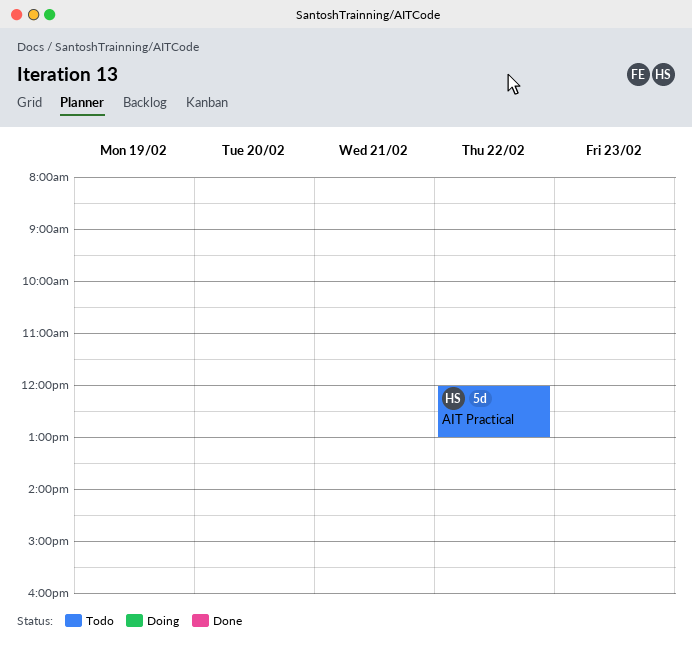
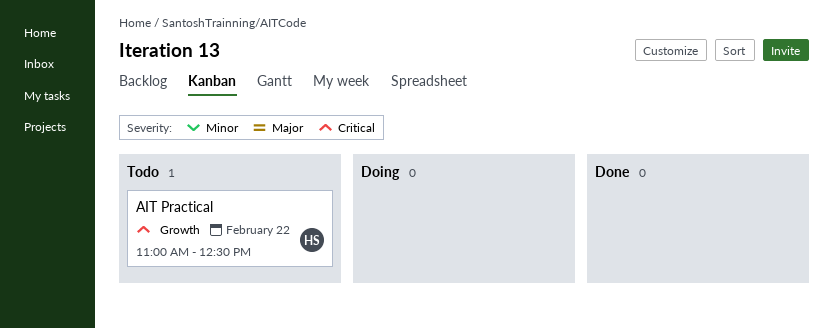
AIT Practical, begins: 12:00 -> 11:00
AIT Practical, ends: 13:00 -> 12:30

